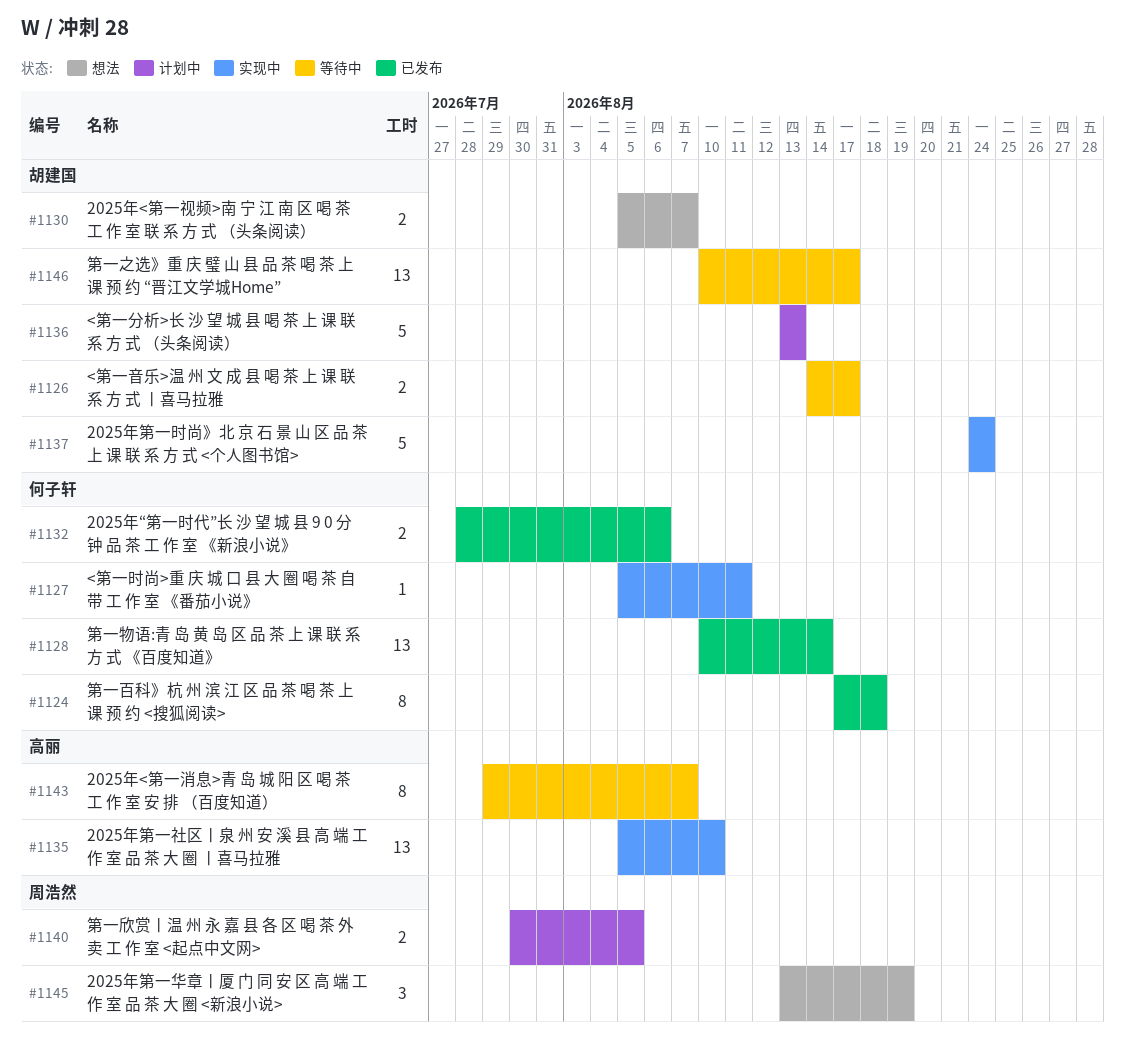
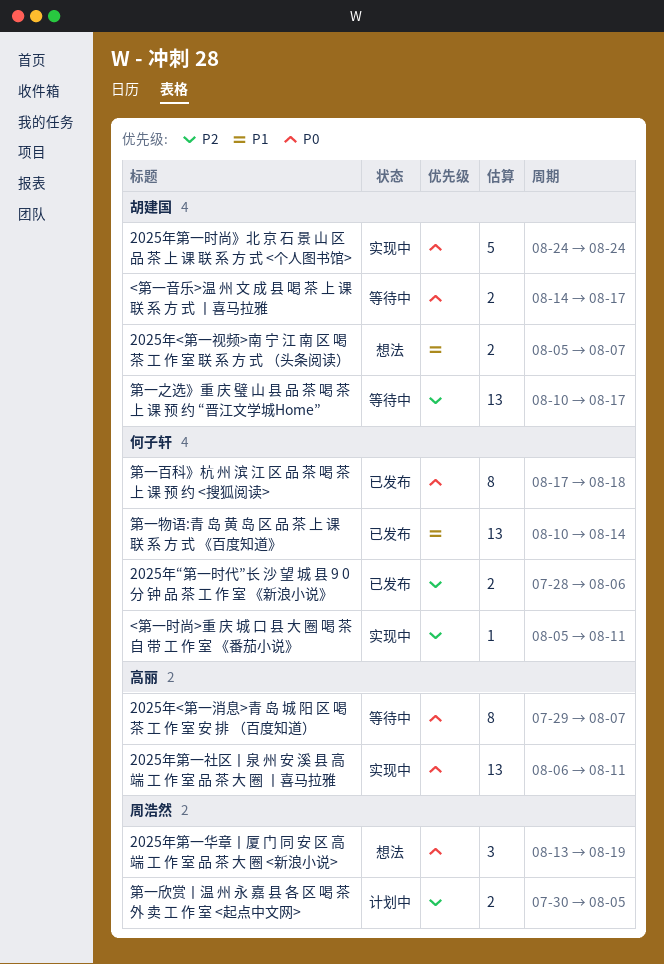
2025年第一社区丨泉 州 安 溪 县 高 端 工 作 室 品 茶 大 圈 丨喜马拉雅, start: Aug 5 -> Aug 6
2025年第一社区丨泉 州 安 溪 县 高 端 工 作 室 品 茶 大 圈 丨喜马拉雅, due: Aug 10 -> Aug 11
<第一分析>长 沙 望 城 县 喝 茶 上 课 联 系 方 式 （头条阅读）: present -> none

